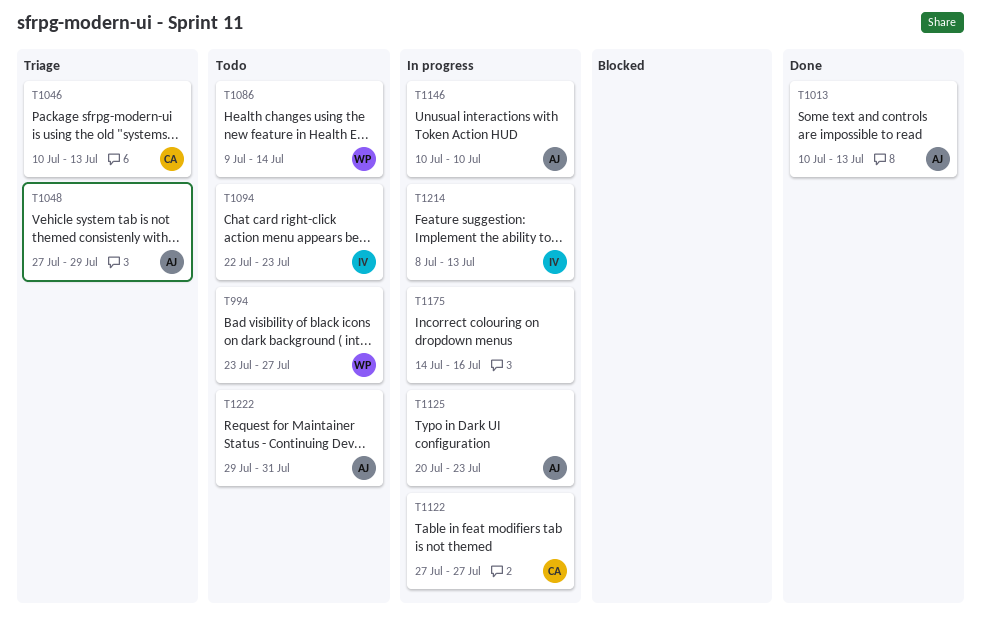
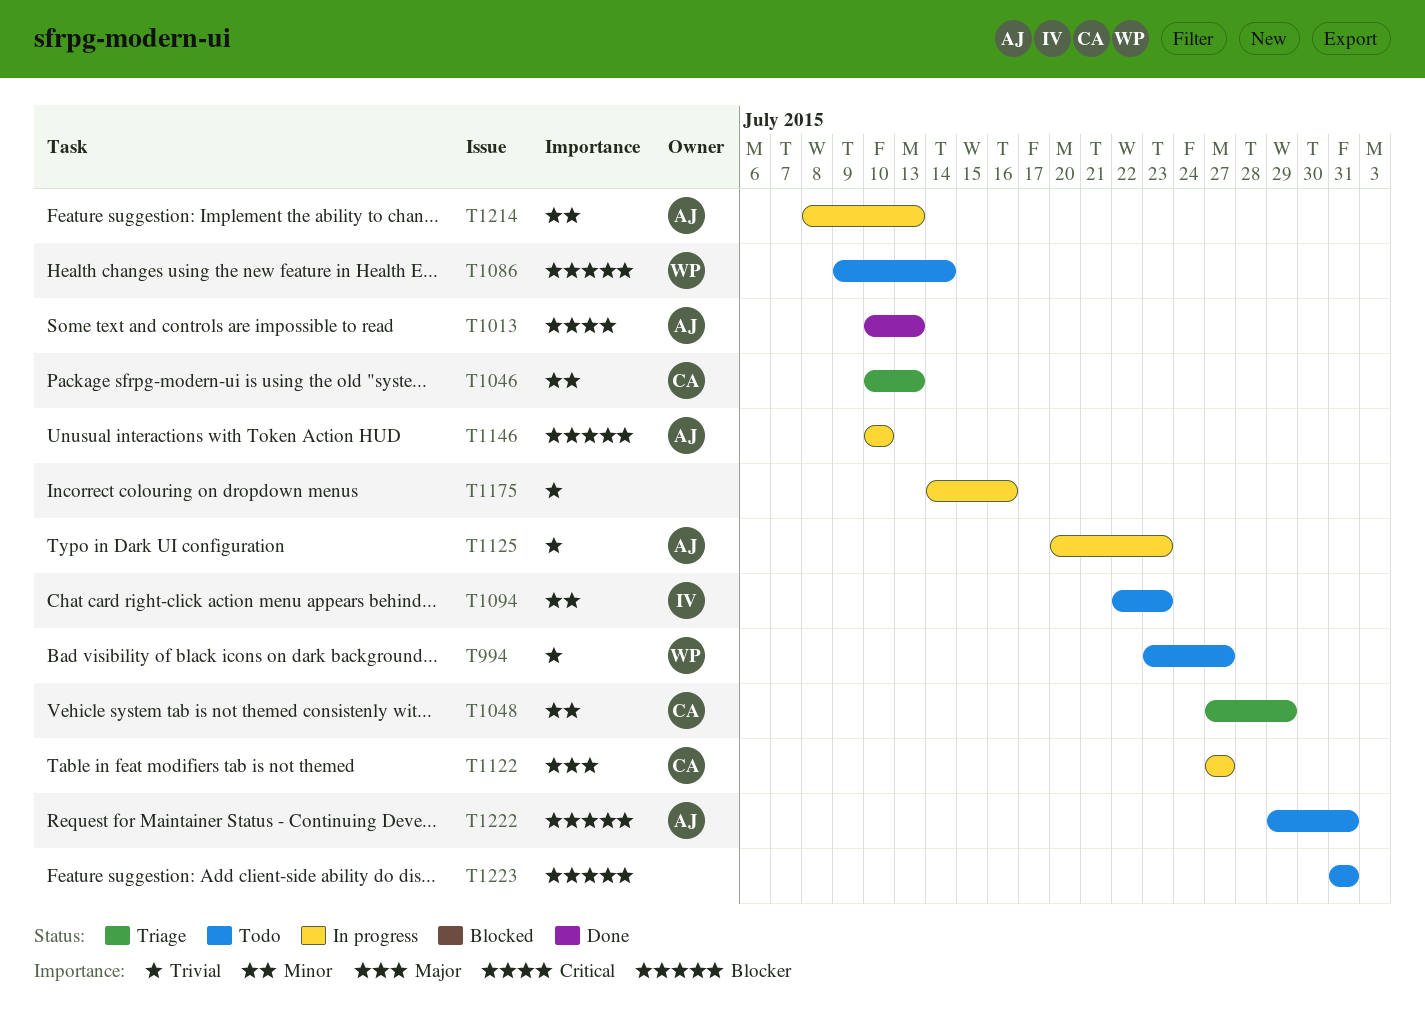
T1048, owner: AJ -> CA
T1214, owner: IV -> AJ
T1223: none -> present

